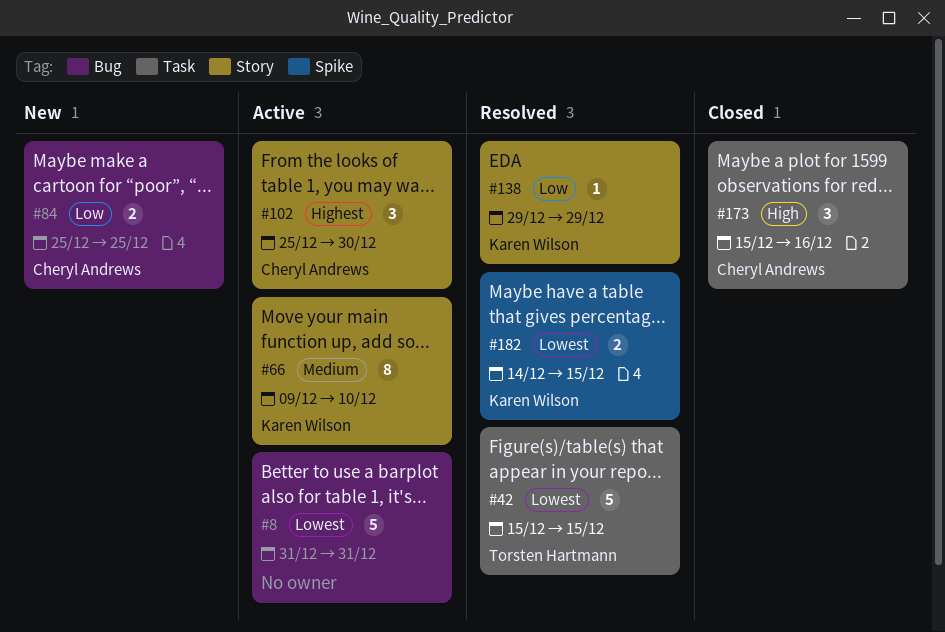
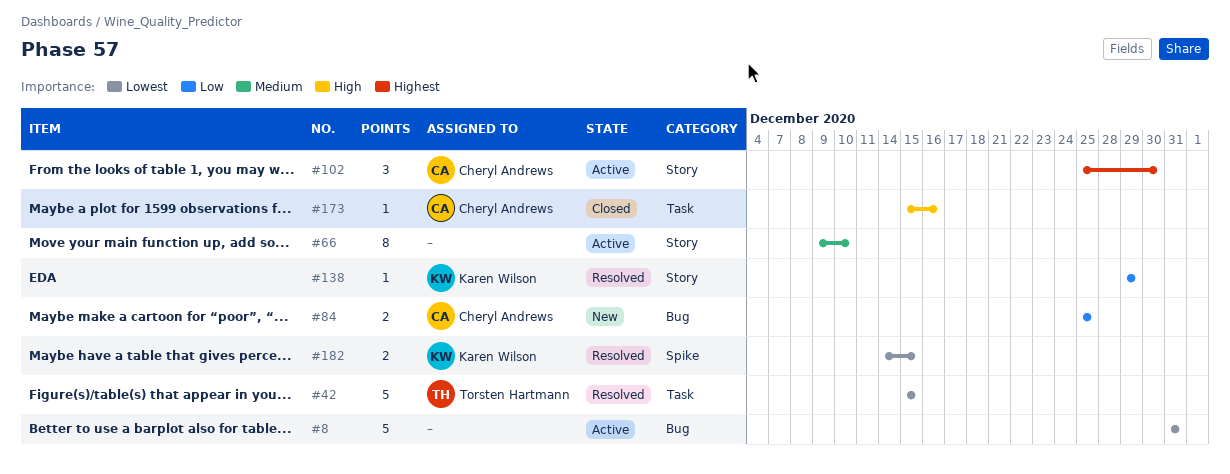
#66, owner: Karen Wilson -> none
#173, estimate: 3 -> 1

